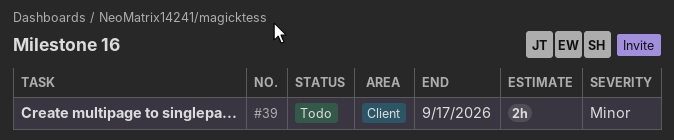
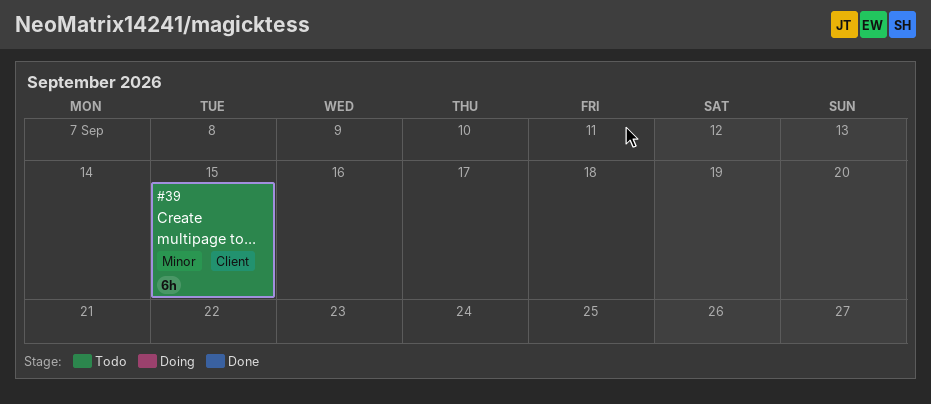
#39, estimate: 2h -> 6h
#39, due: Sep 17 -> Sep 15

